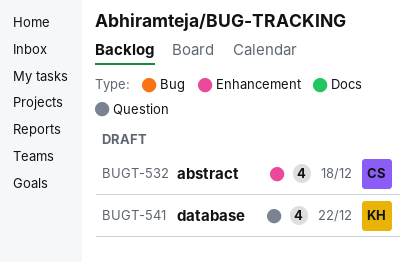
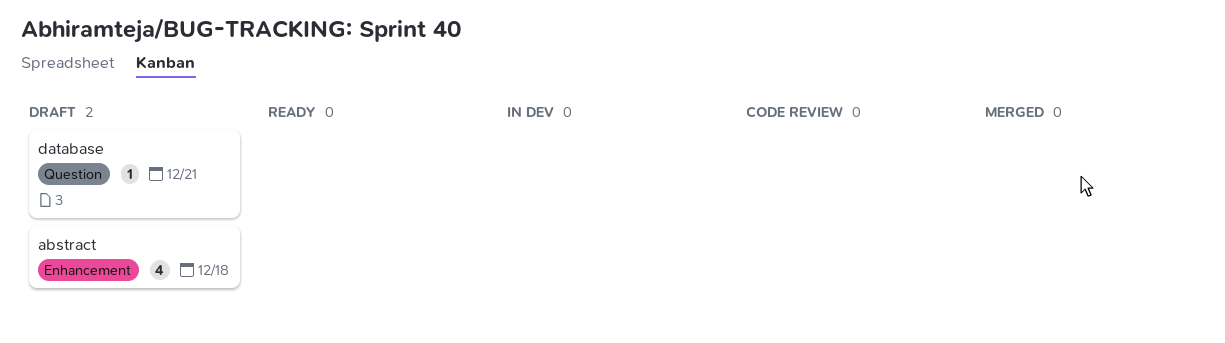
database, estimate: 4 -> 1
database, due: Dec 22 -> Dec 21

